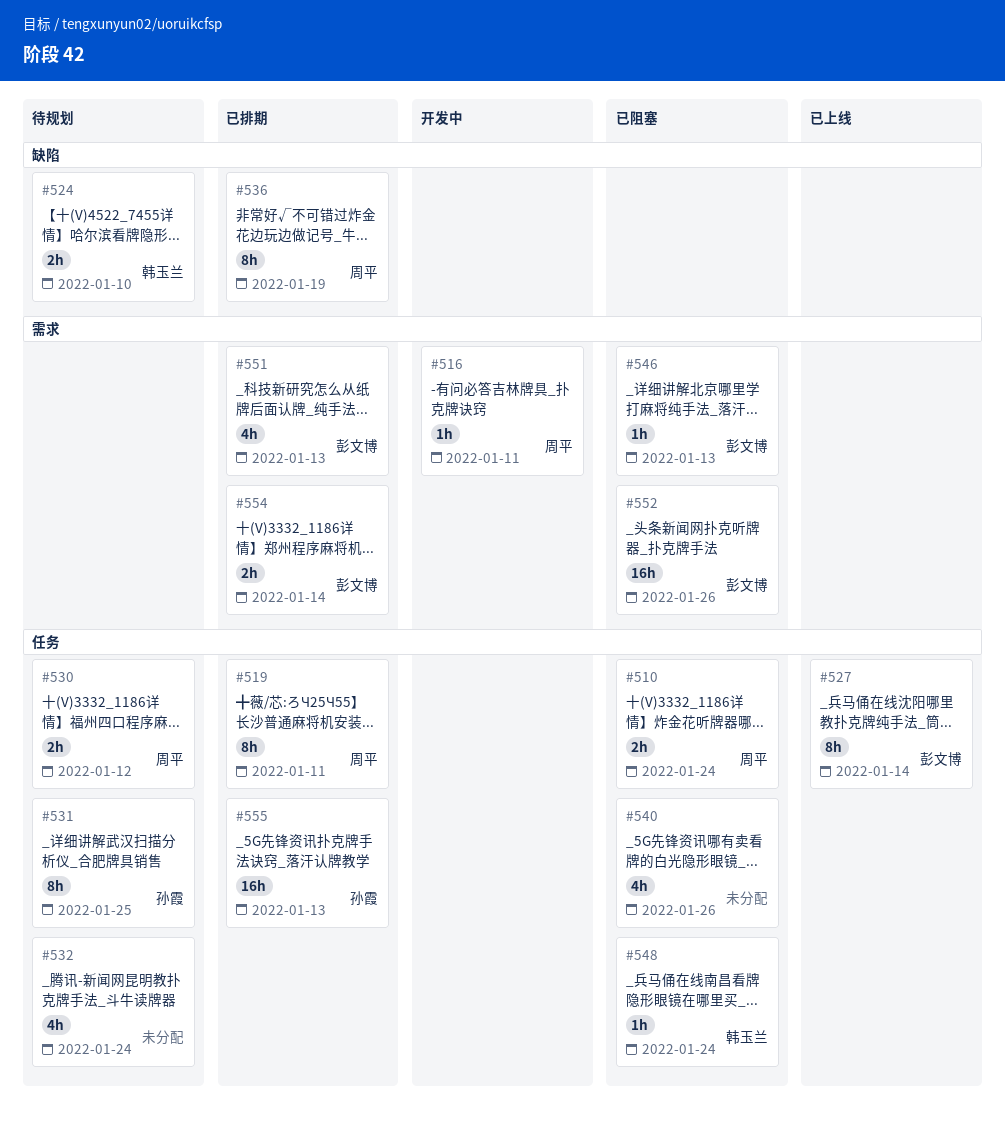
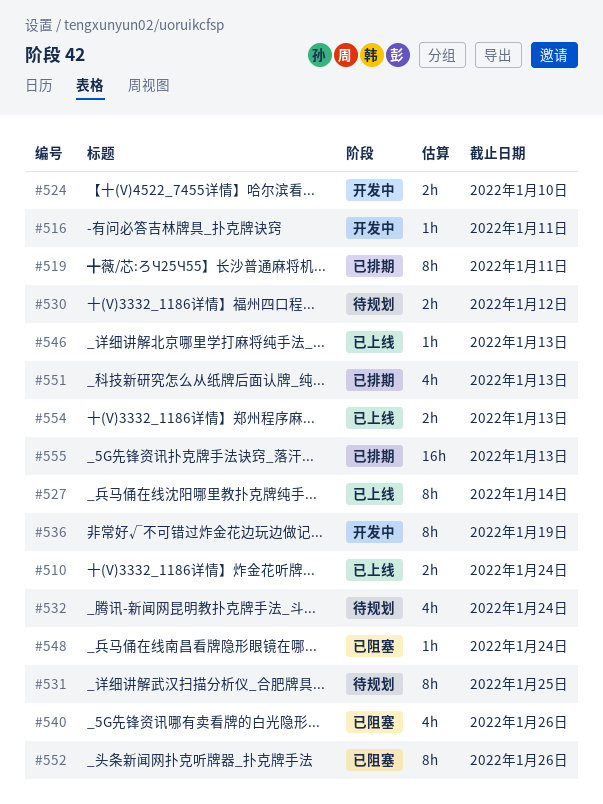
#510, status: 已阻塞 -> 已上线
#524, status: 待规划 -> 开发中
#536, status: 已排期 -> 开发中
#546, status: 已阻塞 -> 已上线
#552, estimate: 16h -> 8h
#554, status: 已排期 -> 已上线
#554, due: Jan 14 -> Jan 13

